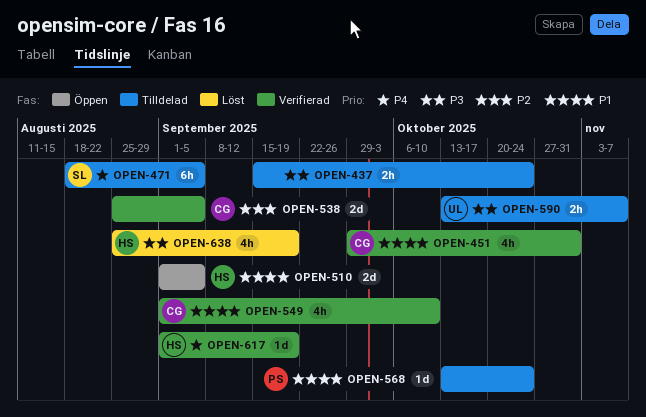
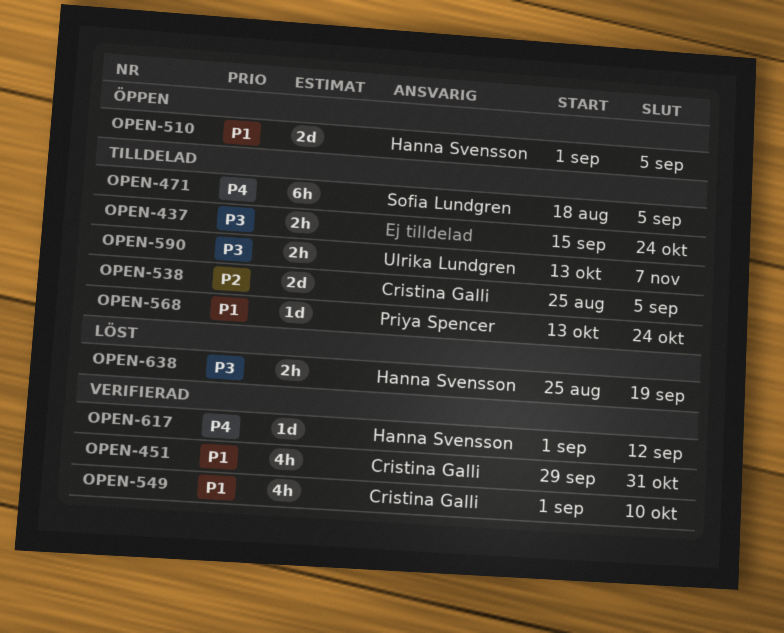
OPEN-538, status: Verifierad -> Tilldelad
OPEN-617, due: Sep 19 -> Sep 12
OPEN-638, estimate: 4h -> 2h

